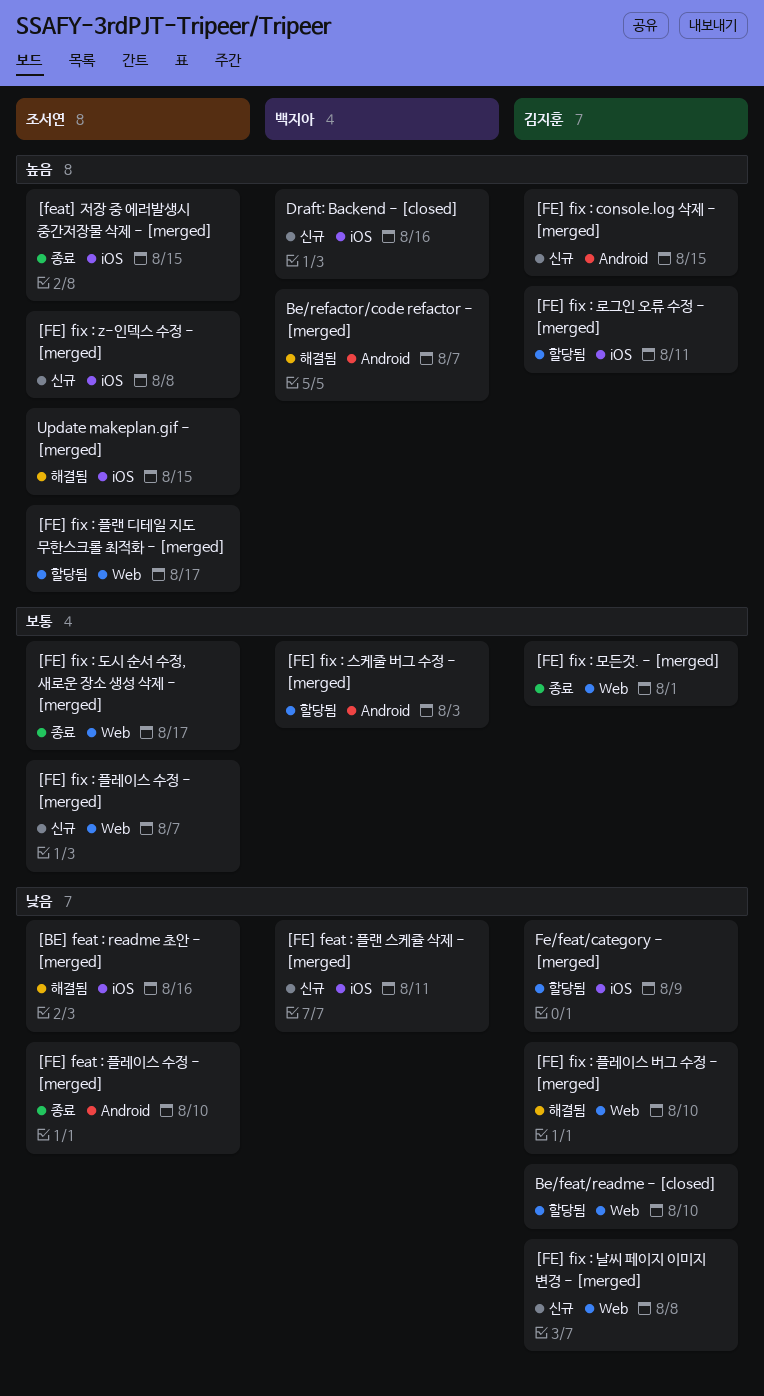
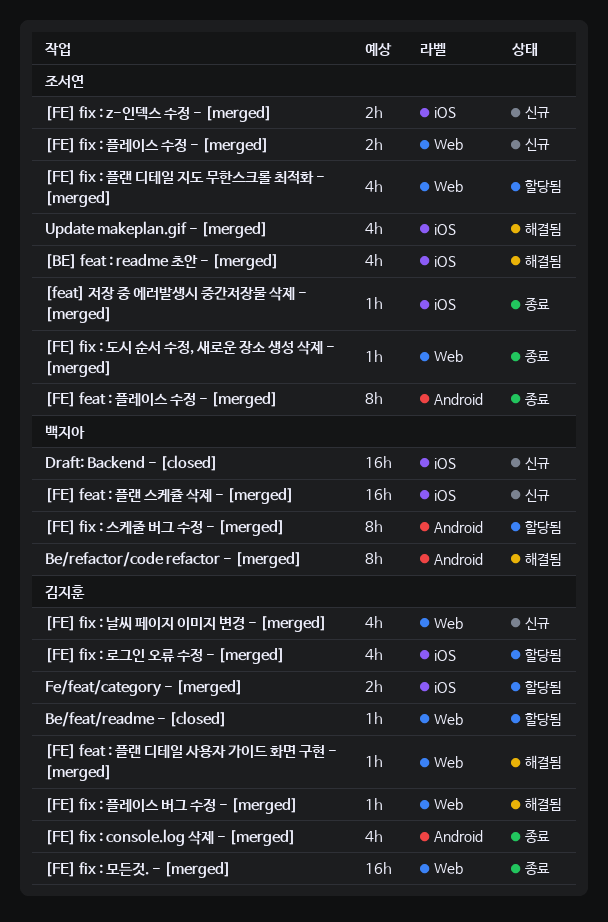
[FE] feat : 플랜 디테일 사용자 가이드 화면 구현 - [merged]: none -> present
[FE] fix : console.log 삭제 - [merged], status: 신규 -> 종료

